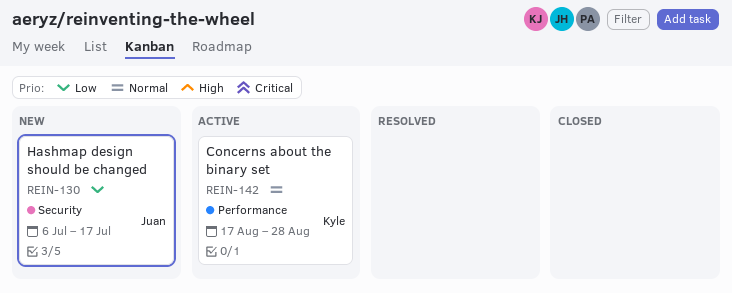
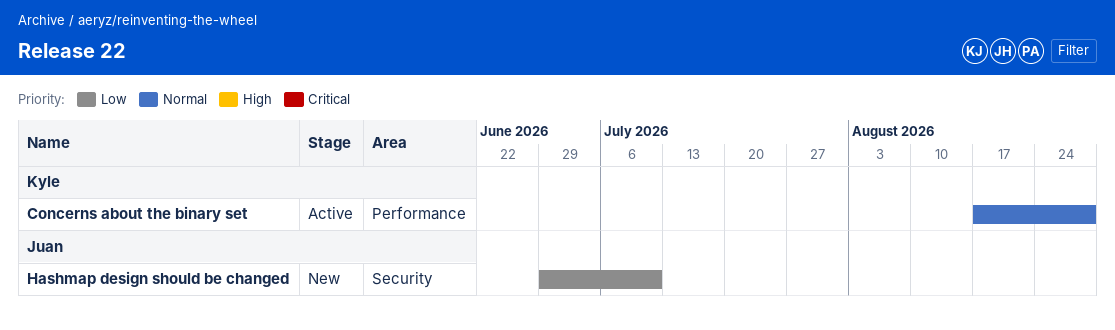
Hashmap design should be changed, start: Jul 6 -> Jun 29
Hashmap design should be changed, due: Jul 17 -> Jul 10

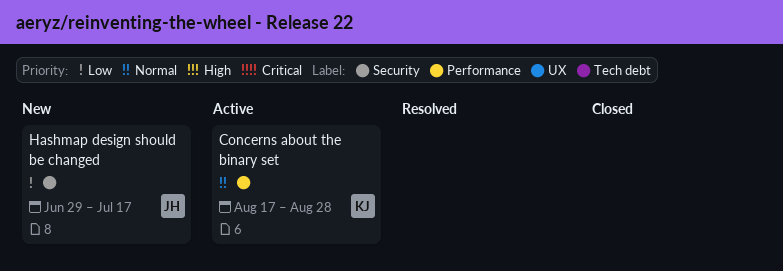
Hashmap design should be changed, due: Jul 10 -> Jul 17

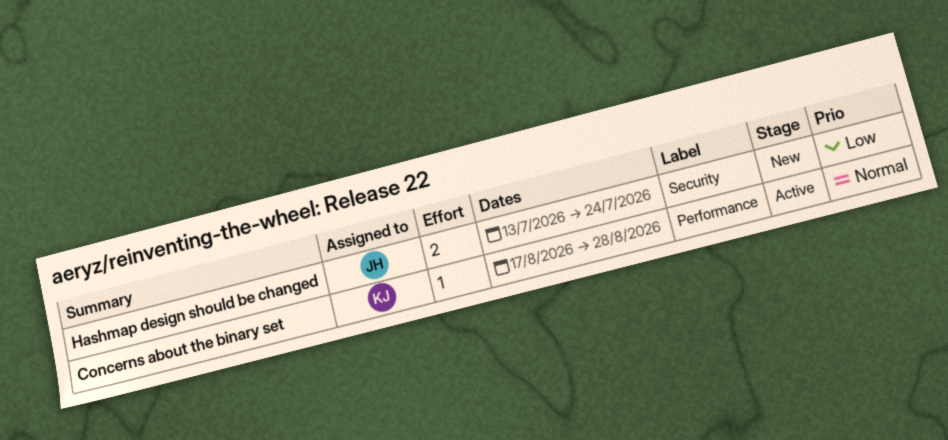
Hashmap design should be changed, start: Jun 29 -> Jul 13
Hashmap design should be changed, due: Jul 17 -> Jul 24

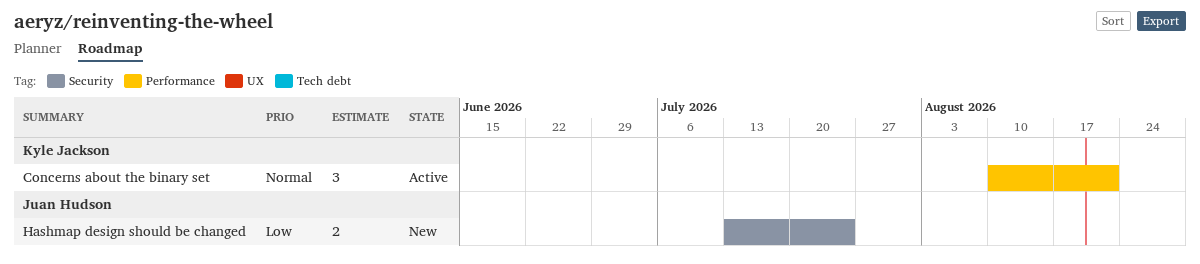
Concerns about the binary set, estimate: 1 -> 3
Concerns about the binary set, start: Aug 17 -> Aug 10
Concerns about the binary set, due: Aug 28 -> Aug 21

